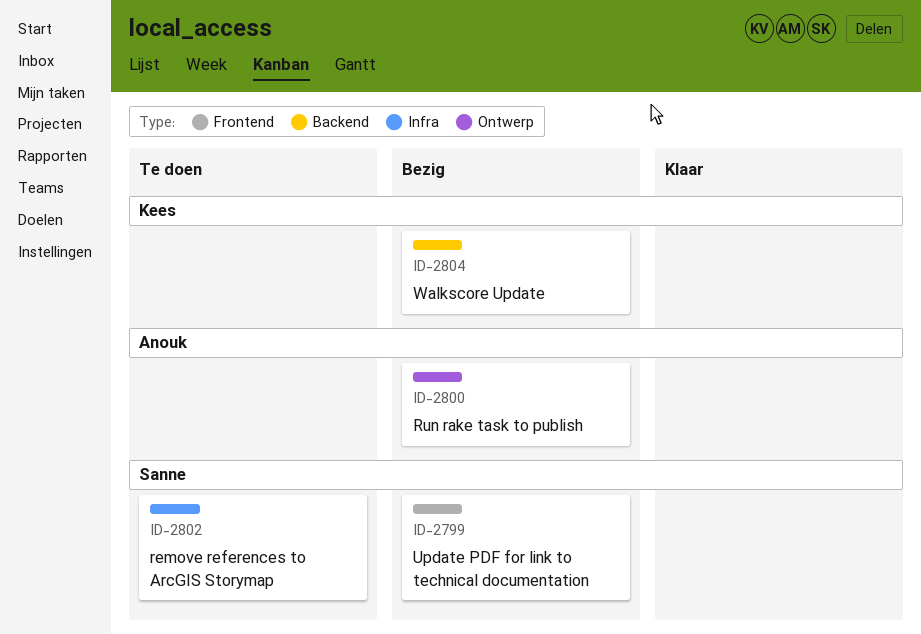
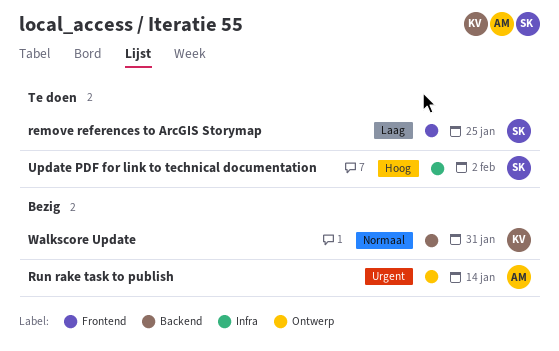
remove references to ArcGIS Storymap, label: Infra -> Frontend
Update PDF for link to technical documentation, status: Bezig -> Te doen
Update PDF for link to technical documentation, label: Frontend -> Infra

